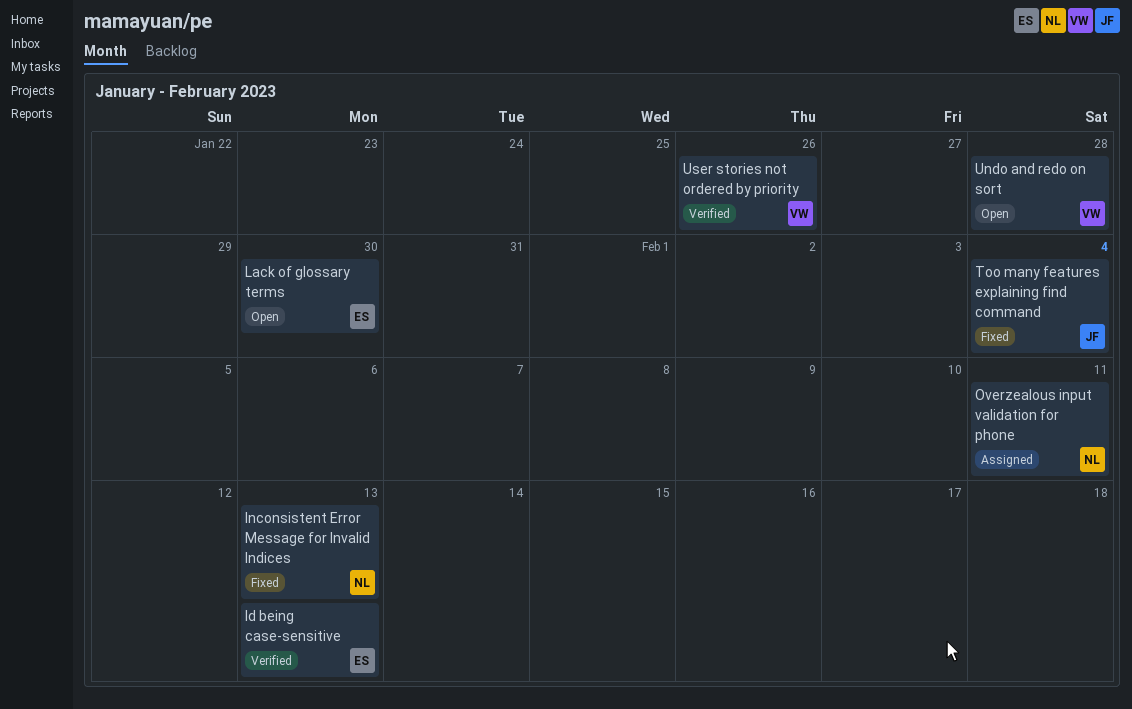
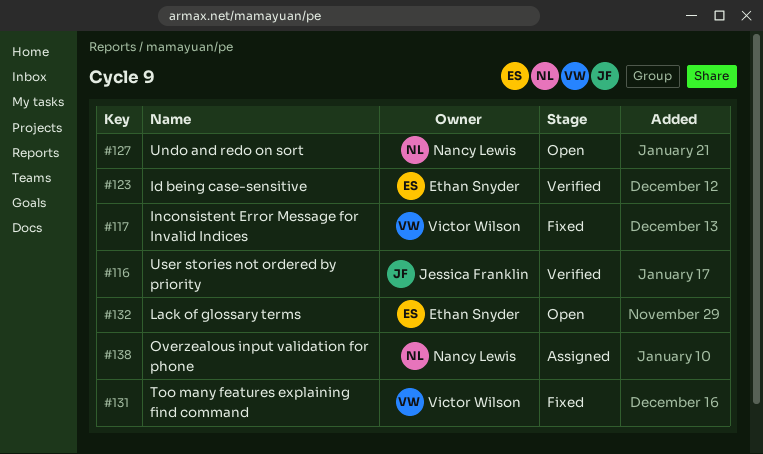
Inconsistent Error Message for Invalid Indices, owner: Nancy Lewis -> Victor Wilson
Too many features explaining find command, owner: Jessica Franklin -> Victor Wilson
Undo and redo on sort, owner: Victor Wilson -> Nancy Lewis
User stories not ordered by priority, owner: Victor Wilson -> Jessica Franklin

